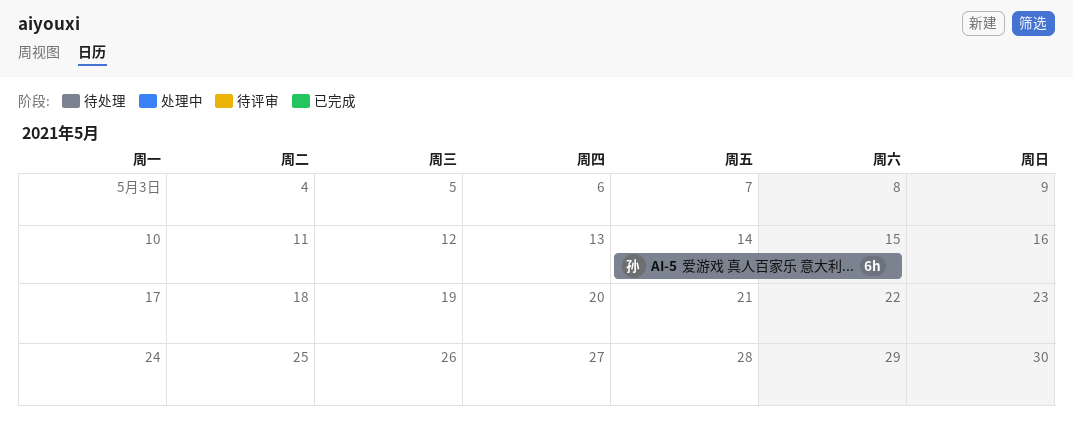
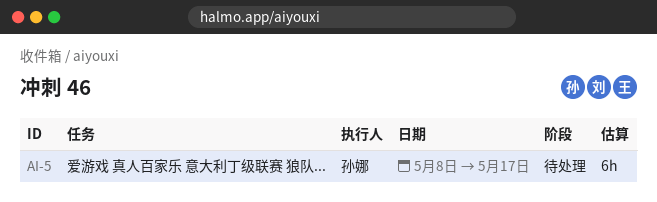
AI-5, start: May 14 -> May 8
AI-5, due: May 15 -> May 17

